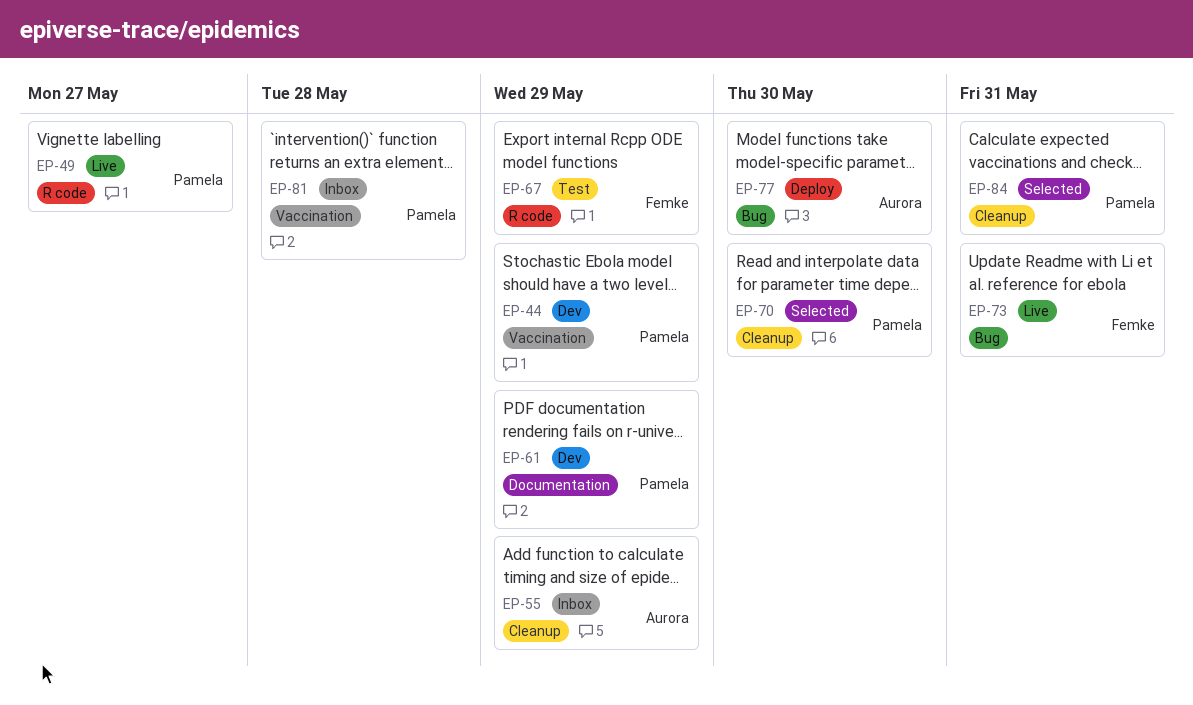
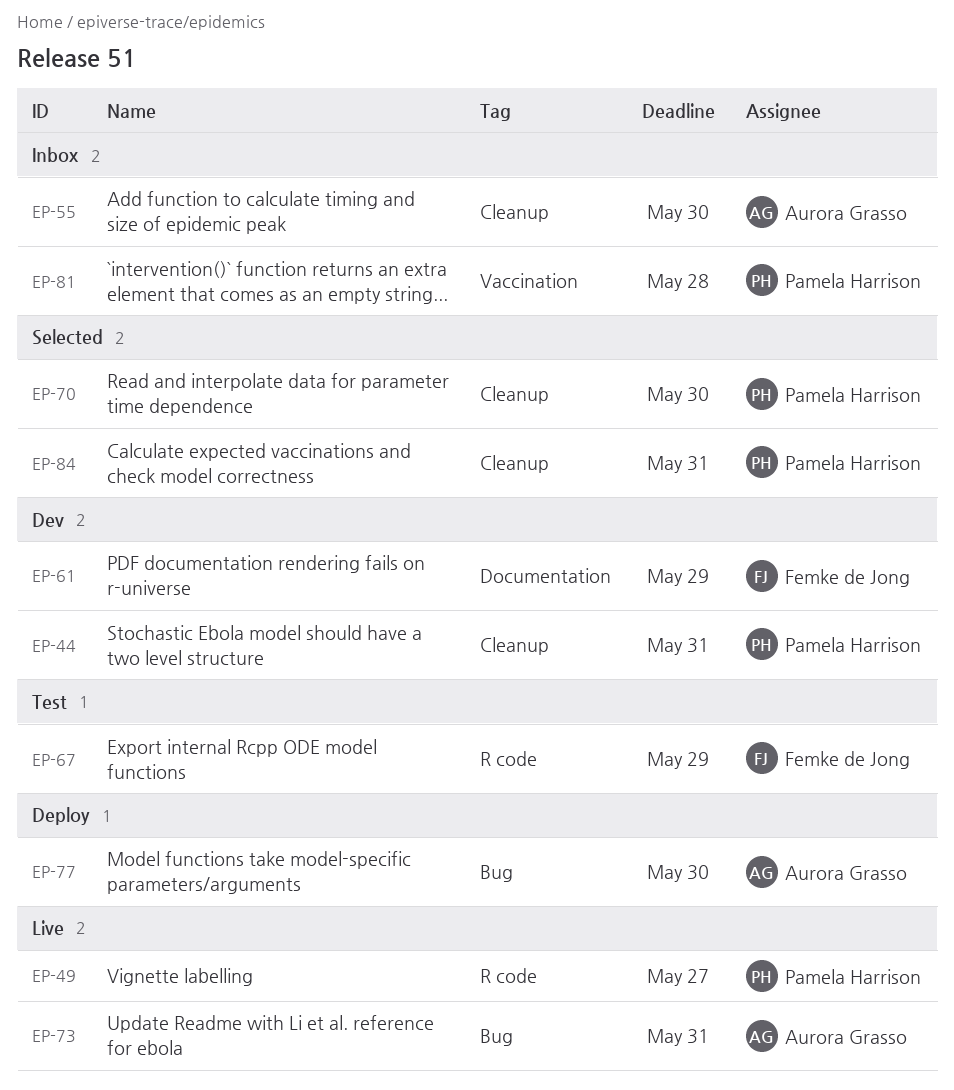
EP-44, label: Vaccination -> Cleanup
EP-44, due: May 29 -> May 31
EP-55, due: May 29 -> May 30
EP-61, owner: Pamela Harrison -> Femke de Jong
EP-73, owner: Femke de Jong -> Aurora Grasso

